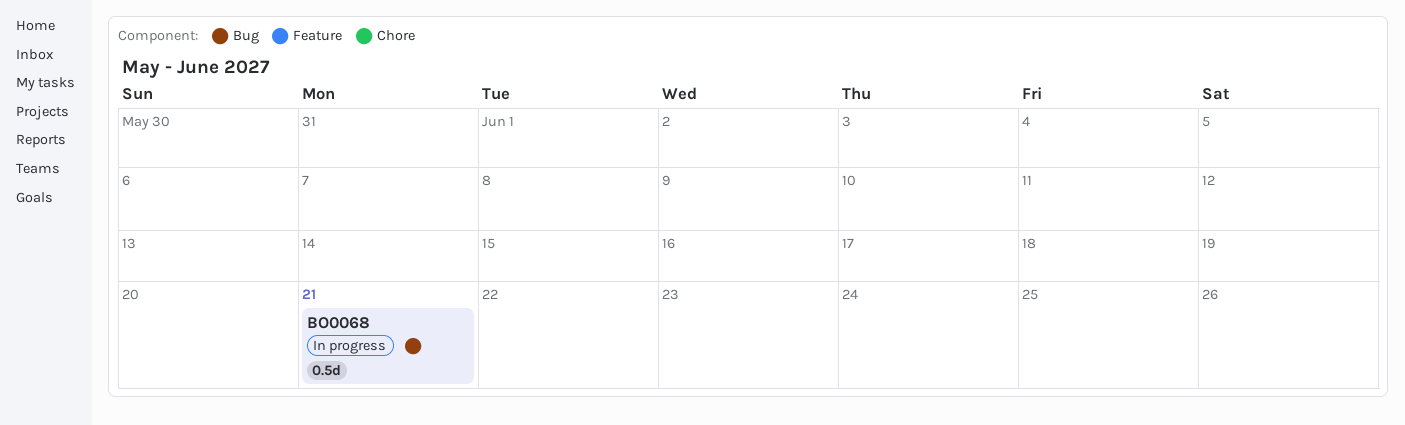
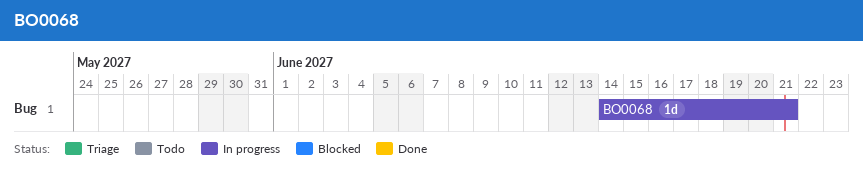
BO0068, estimate: 0.5d -> 1d

